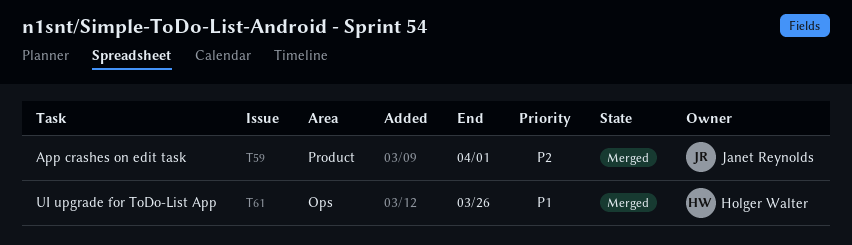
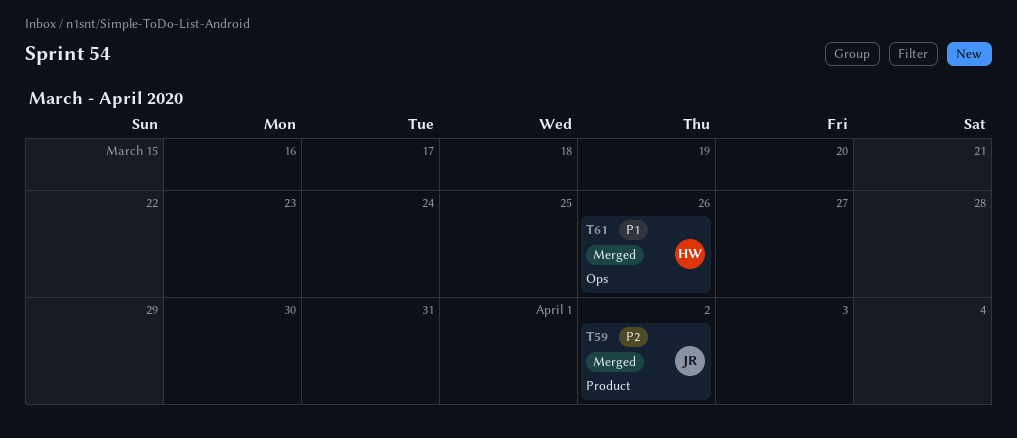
T59, due: Apr 1 -> Apr 2

